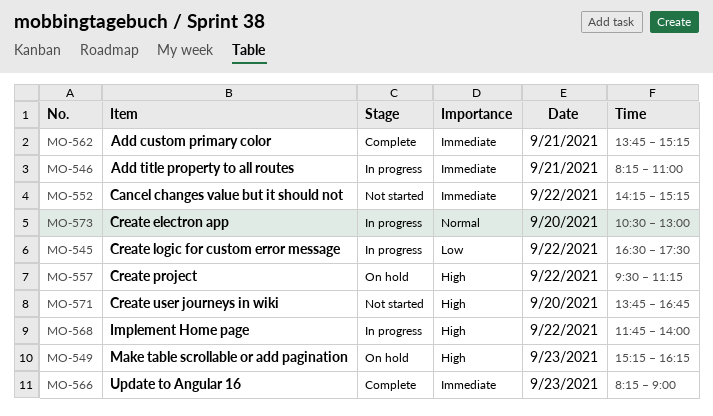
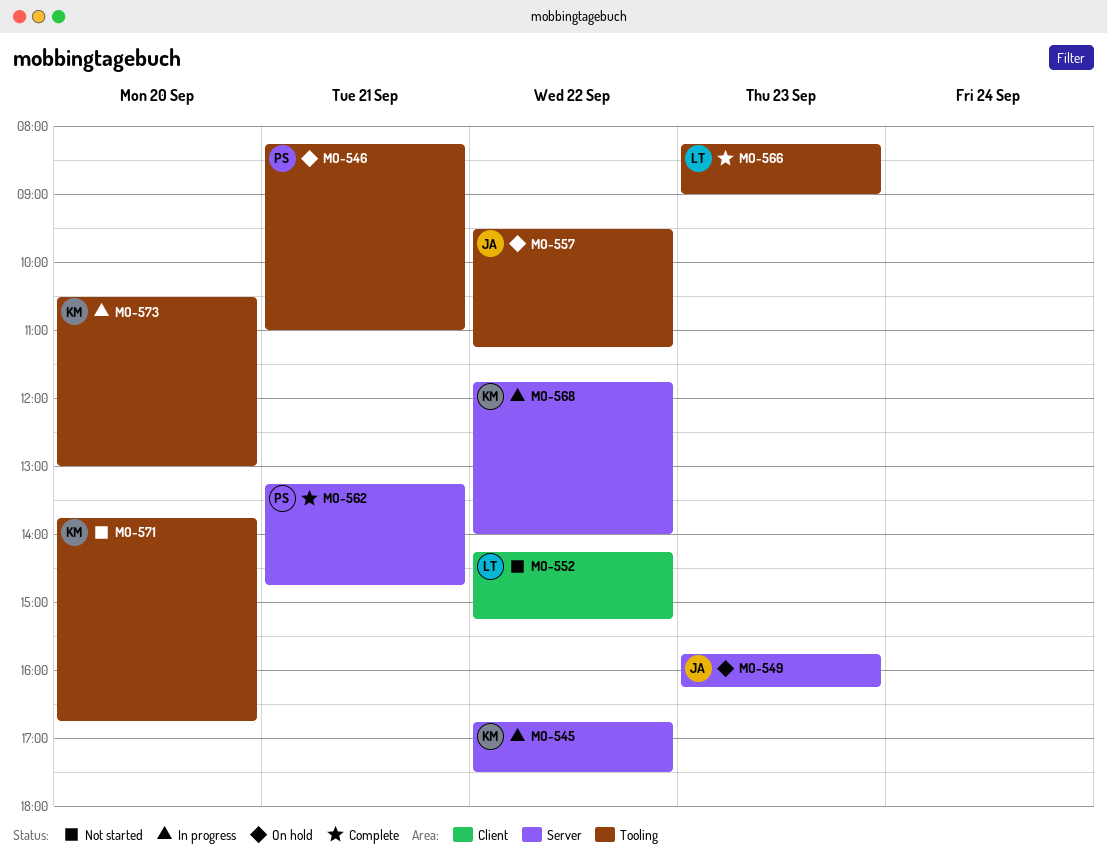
MO-545, begins: 16:30 -> 16:45
MO-546, status: In progress -> On hold
MO-549, begins: 15:15 -> 15:45
MO-562, begins: 13:45 -> 13:15
MO-562, ends: 15:15 -> 14:45

